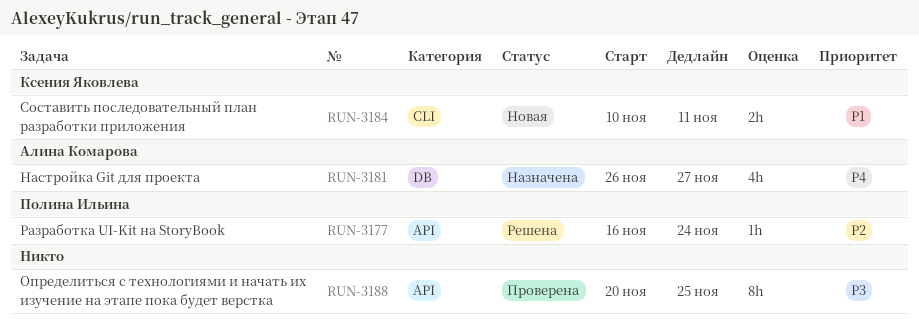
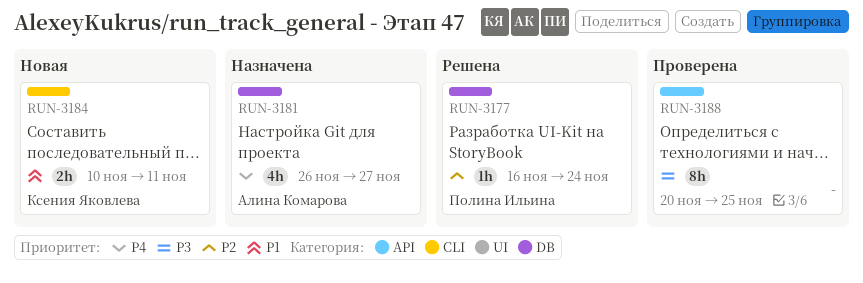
RUN-3177, label: API -> DB

